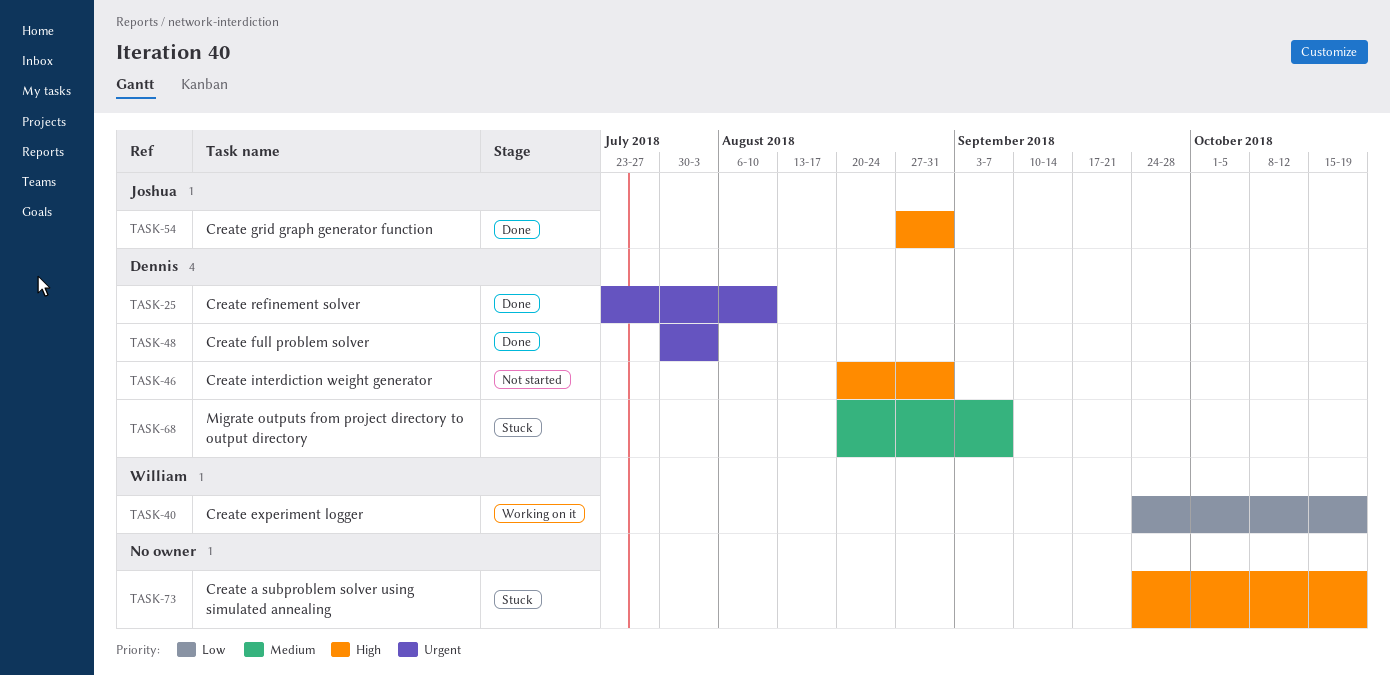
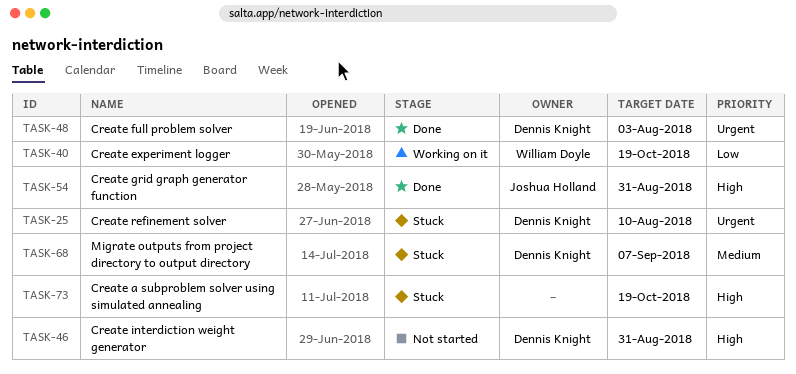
TASK-25, status: Done -> Stuck

